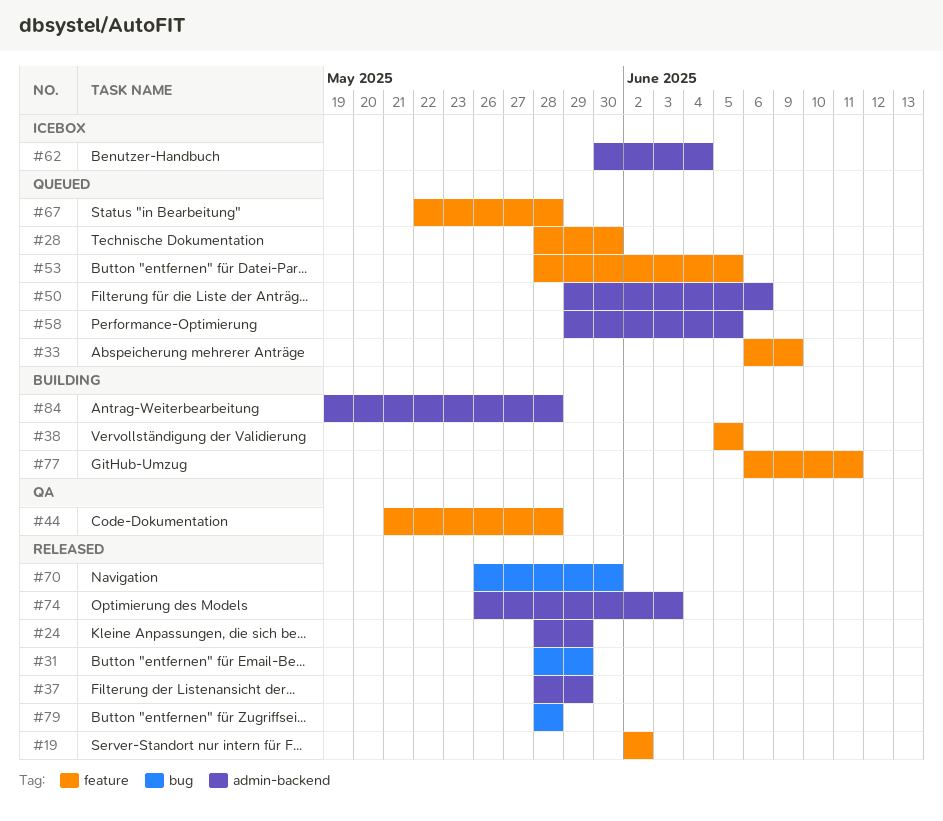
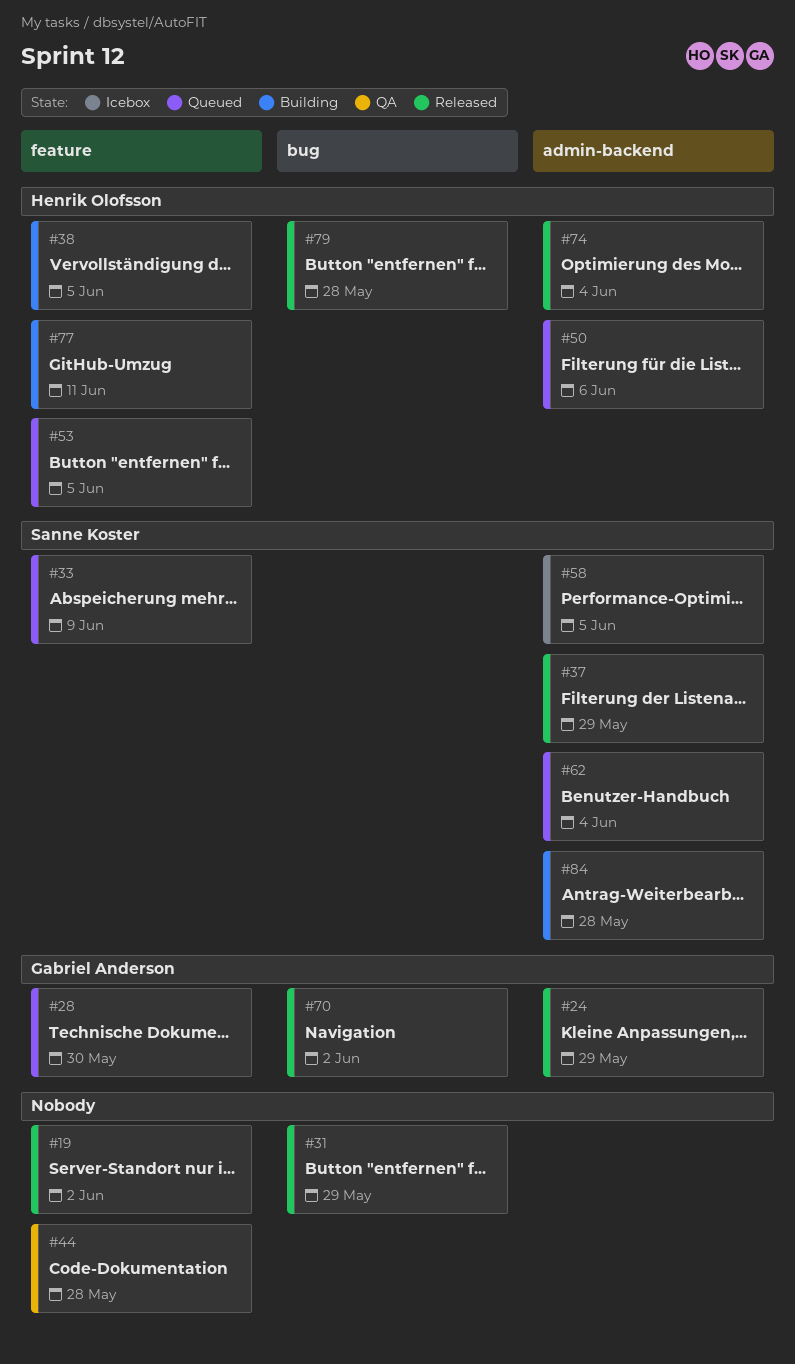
#58, status: Queued -> Icebox
#62, status: Icebox -> Queued
#67: present -> none
#70, due: May 30 -> Jun 2
#74, due: Jun 3 -> Jun 4

